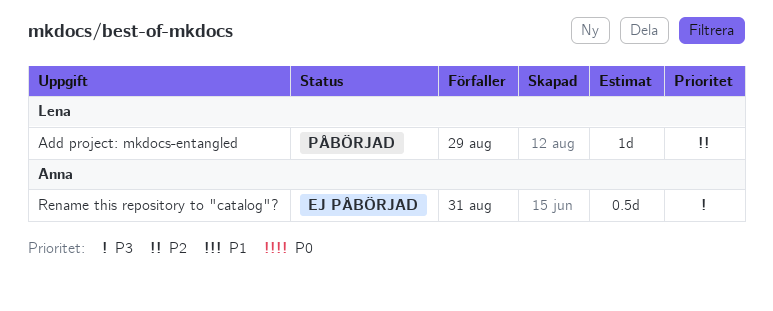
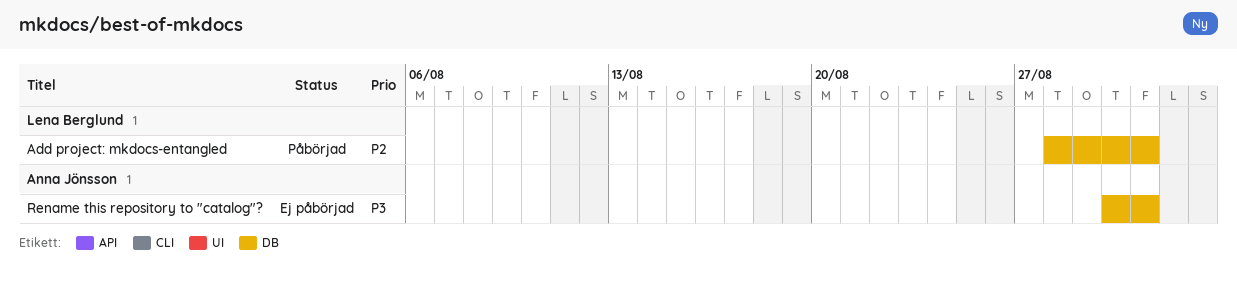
Add project: mkdocs-entangled, due: Aug 29 -> Aug 31

